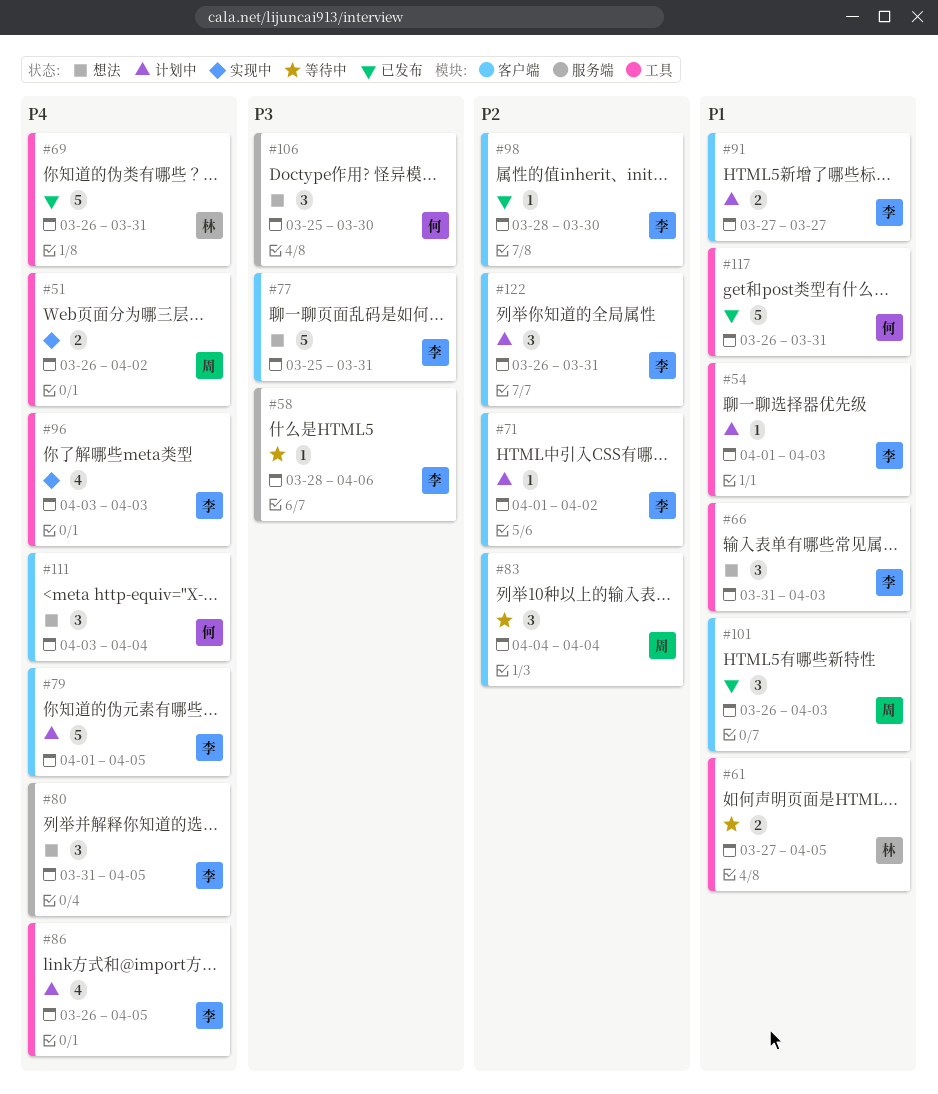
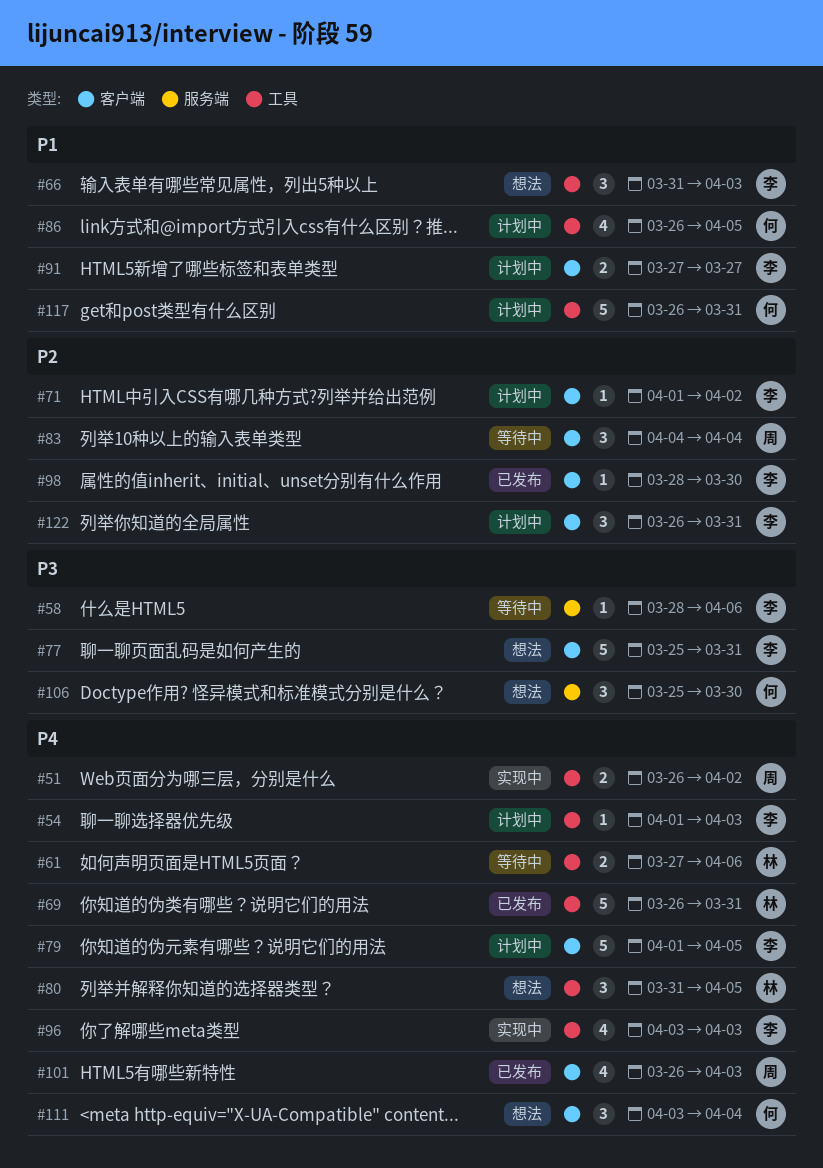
#54, priority: P1 -> P4
#61, priority: P1 -> P4
#61, due: Apr 5 -> Apr 6
#80, owner: 李 -> 林
#80, label: 服务端 -> 工具
#86, owner: 李 -> 何
#86, priority: P4 -> P1
#101, priority: P1 -> P4
#101, estimate: 3 -> 4
#117, status: 已发布 -> 计划中

